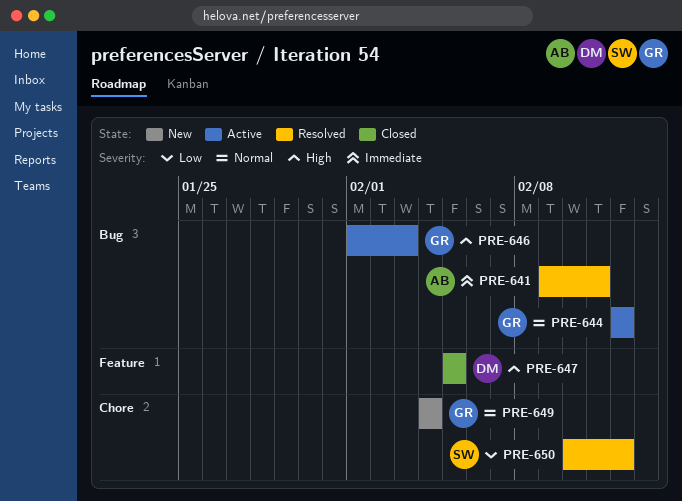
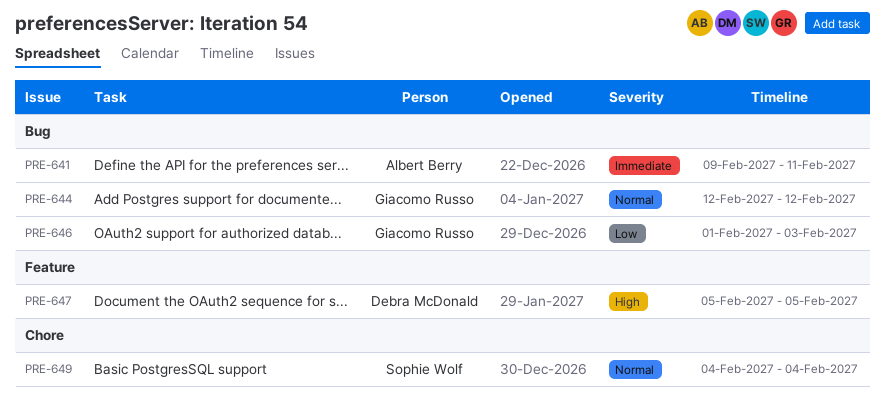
PRE-646, priority: High -> Low
PRE-649, owner: Giacomo Russo -> Sophie Wolf
PRE-650: present -> none

